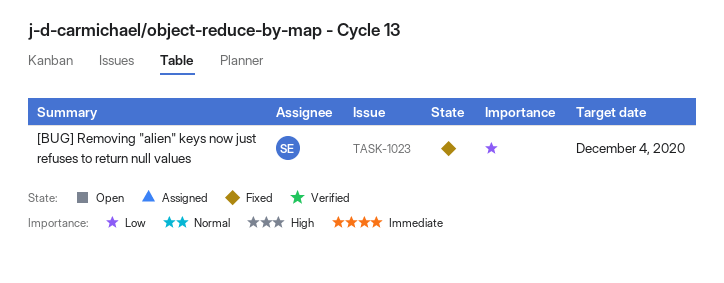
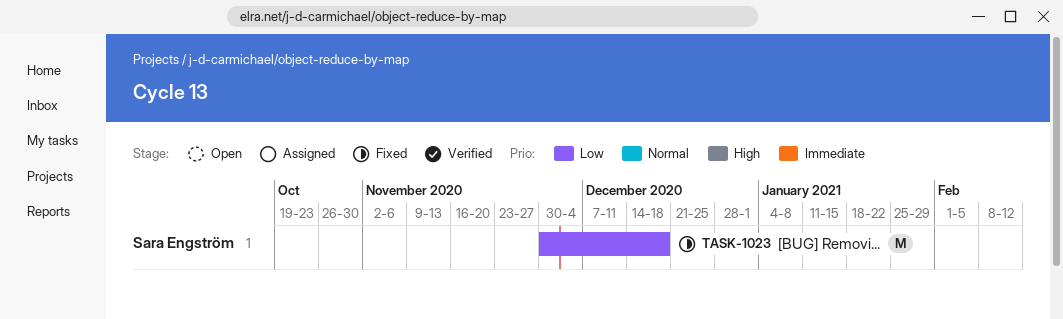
TASK-1023, due: Dec 4 -> Dec 18

